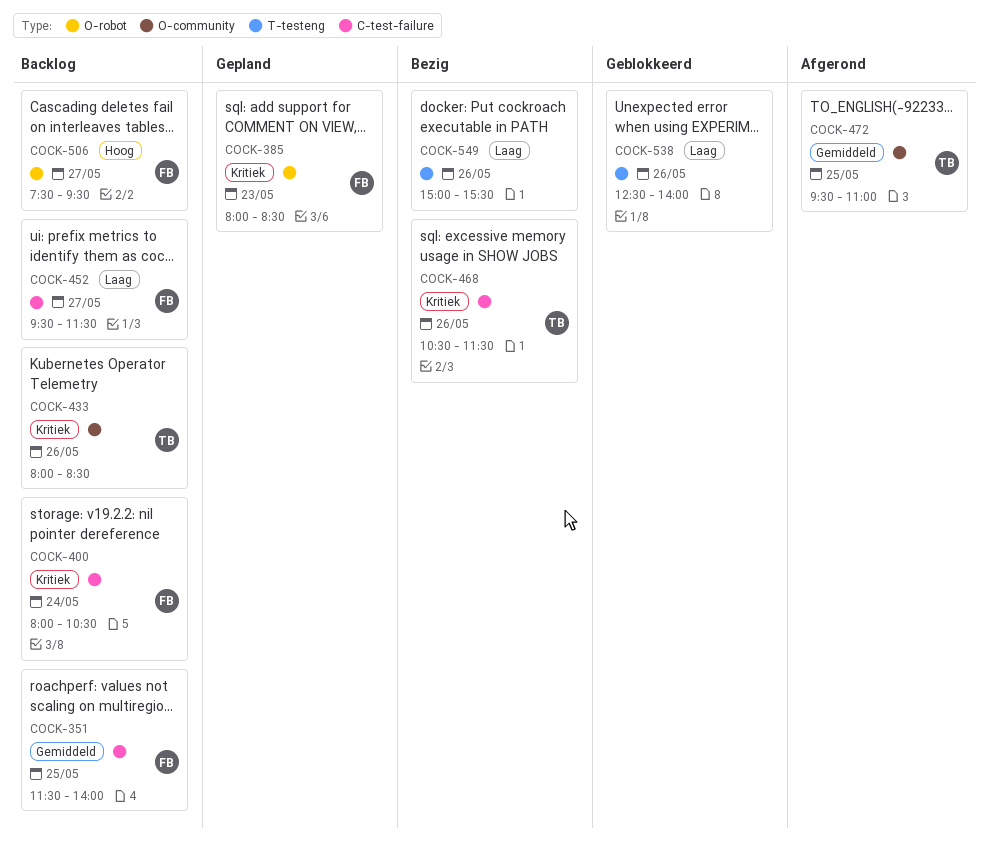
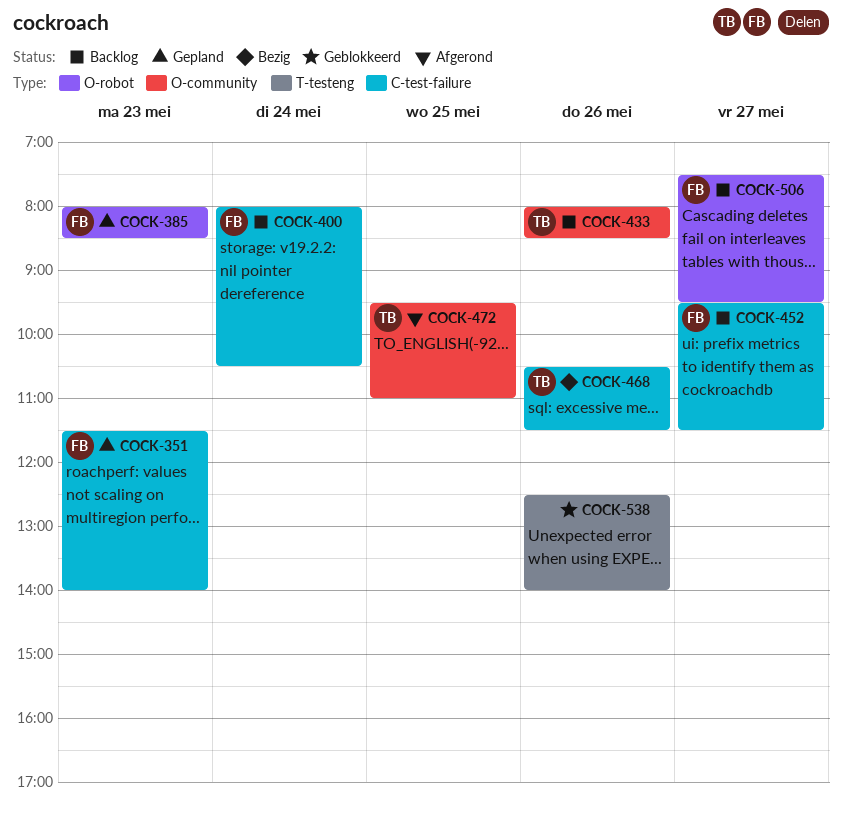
COCK-351, status: Backlog -> Gepland
COCK-351, day: May 25 -> May 23
COCK-549: present -> none

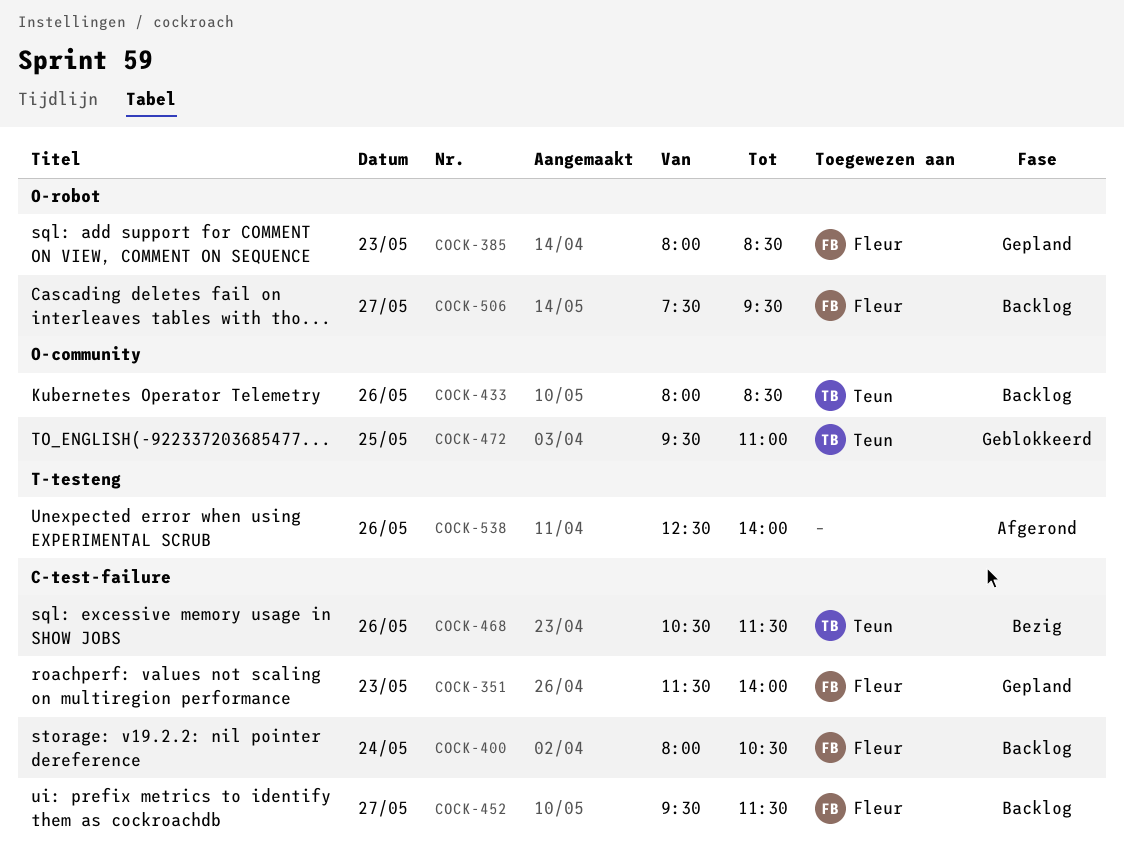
COCK-472, status: Afgerond -> Geblokkeerd
COCK-538, status: Geblokkeerd -> Afgerond

